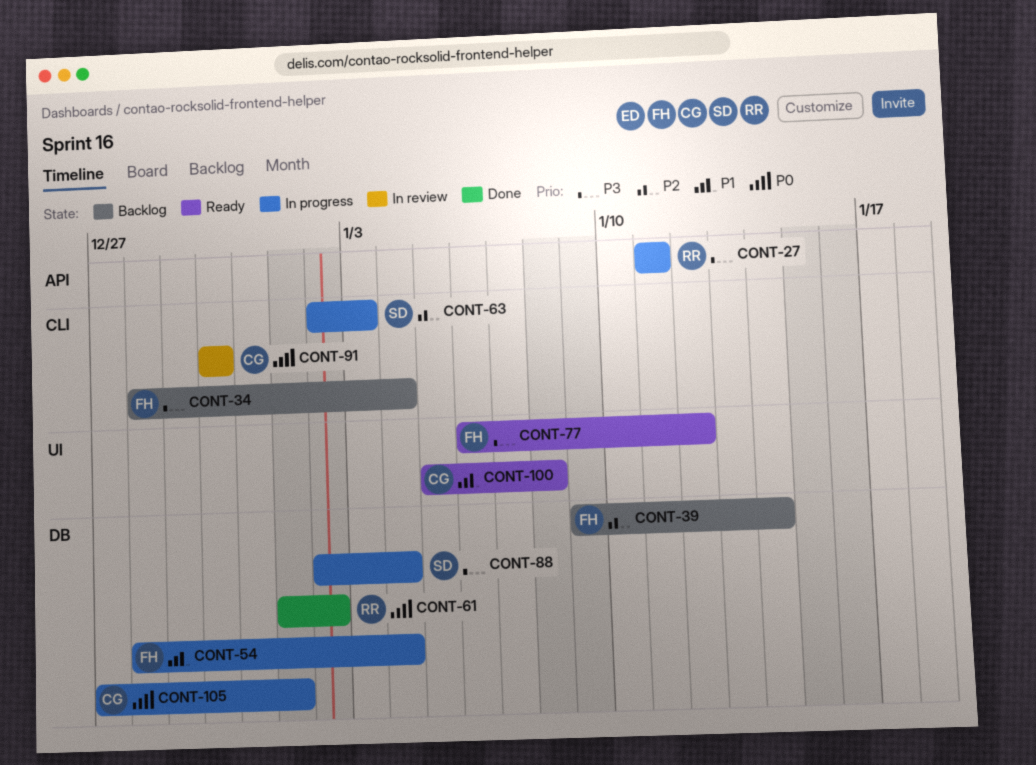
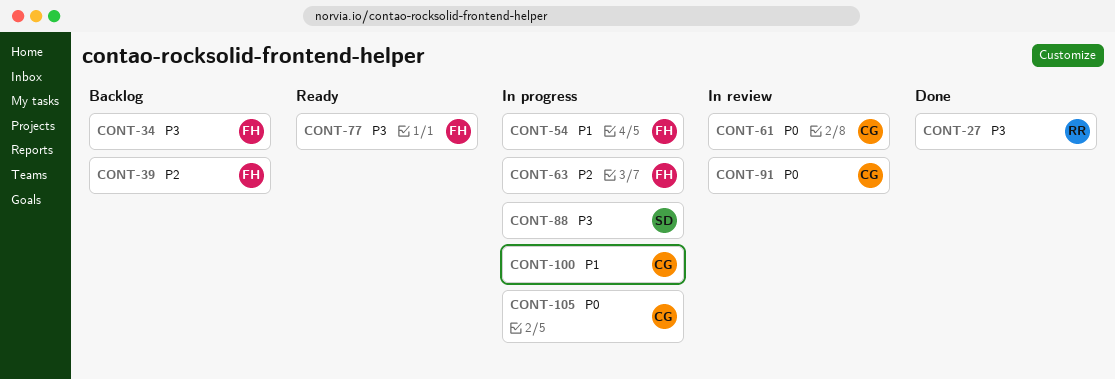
CONT-27, status: In progress -> Done
CONT-61, status: Done -> In review
CONT-61, owner: RR -> CG
CONT-63, owner: SD -> FH
CONT-100, status: Ready -> In progress

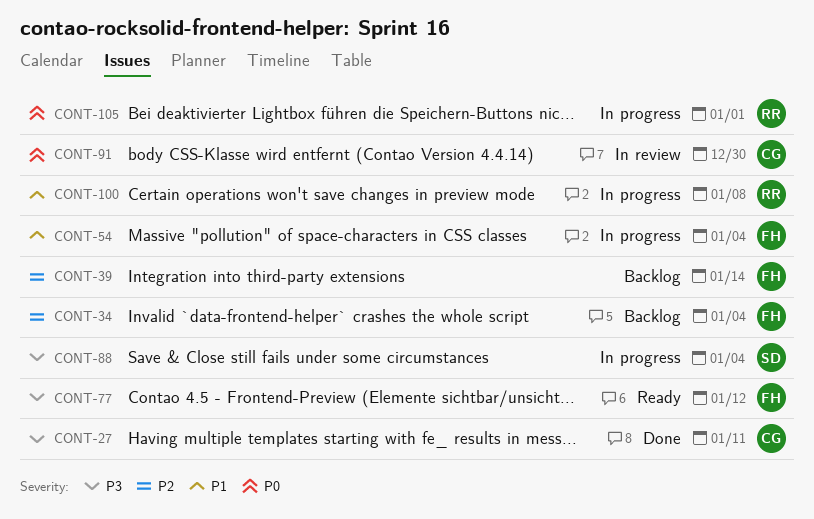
CONT-27, owner: RR -> CG
CONT-34, priority: P3 -> P2
CONT-61: present -> none
CONT-63: present -> none
CONT-100, owner: CG -> RR
CONT-105, owner: CG -> RR

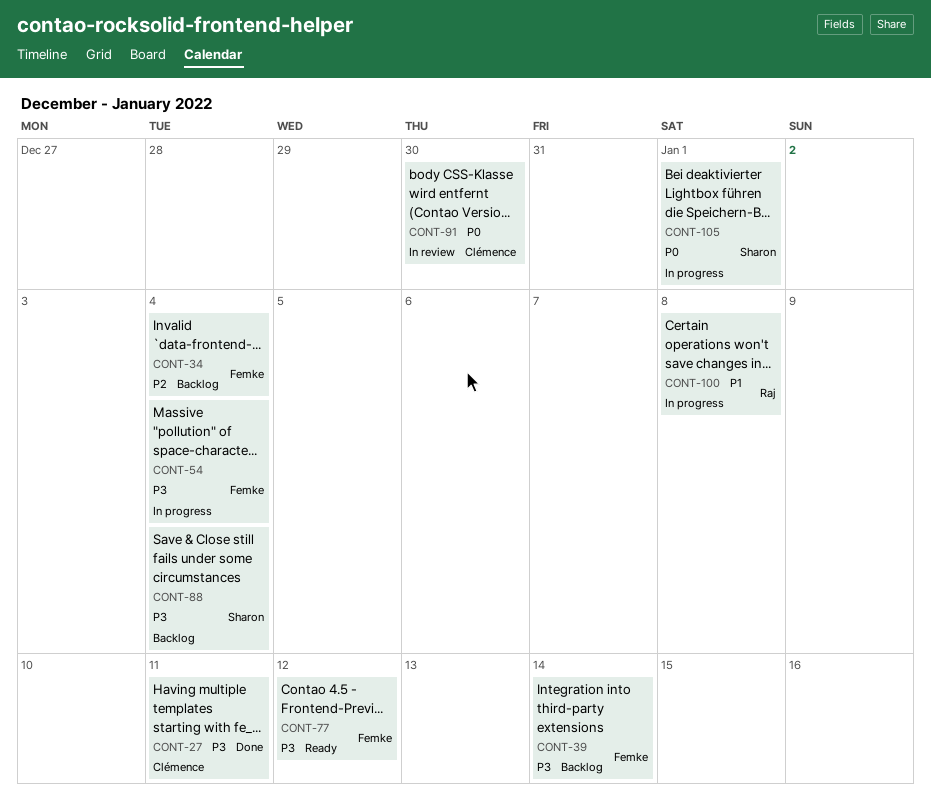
CONT-39, priority: P2 -> P3
CONT-54, priority: P1 -> P3
CONT-88, status: In progress -> Backlog
CONT-105, owner: Raj -> Sharon

